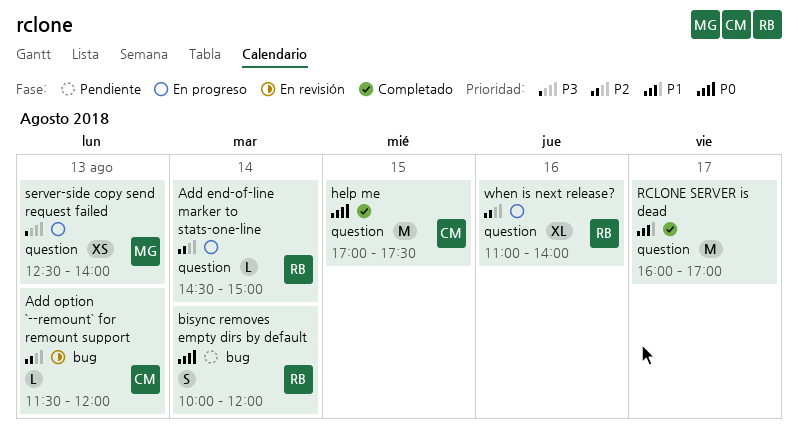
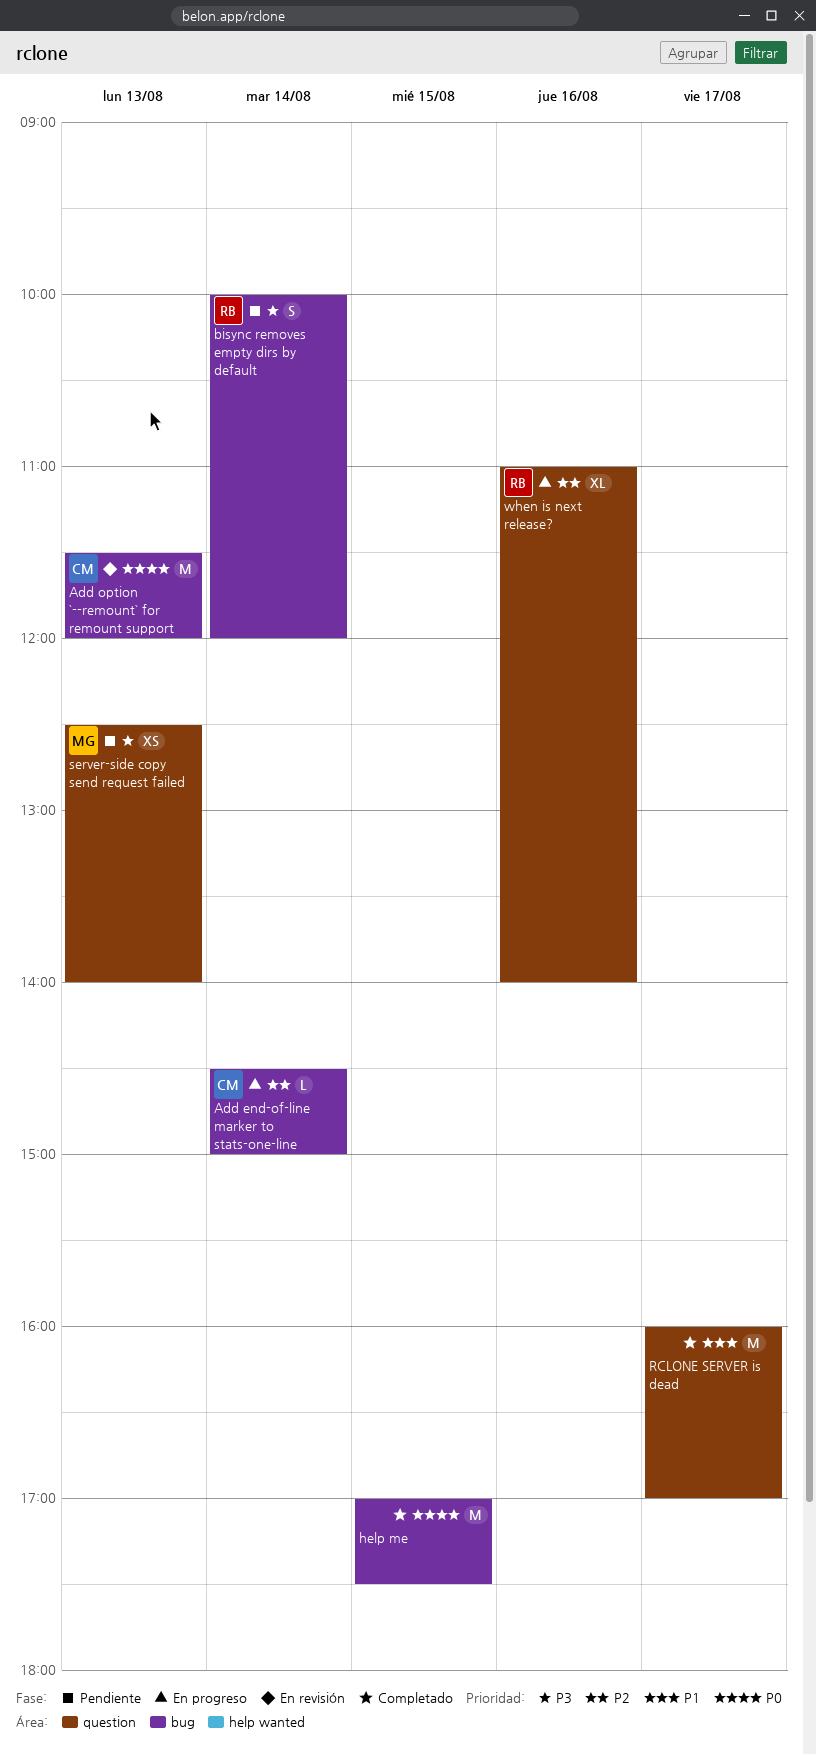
Add end-of-line marker to stats-one-line, owner: RB -> CM
Add end-of-line marker to stats-one-line, label: question -> bug
Add option `--remount` for remount support, priority: P2 -> P0
Add option `--remount` for remount support, estimate: L -> M
bisync removes empty dirs by default, priority: P0 -> P3
help me, owner: CM -> none
help me, label: question -> bug
server-side copy send request failed, status: En progreso -> Pendiente

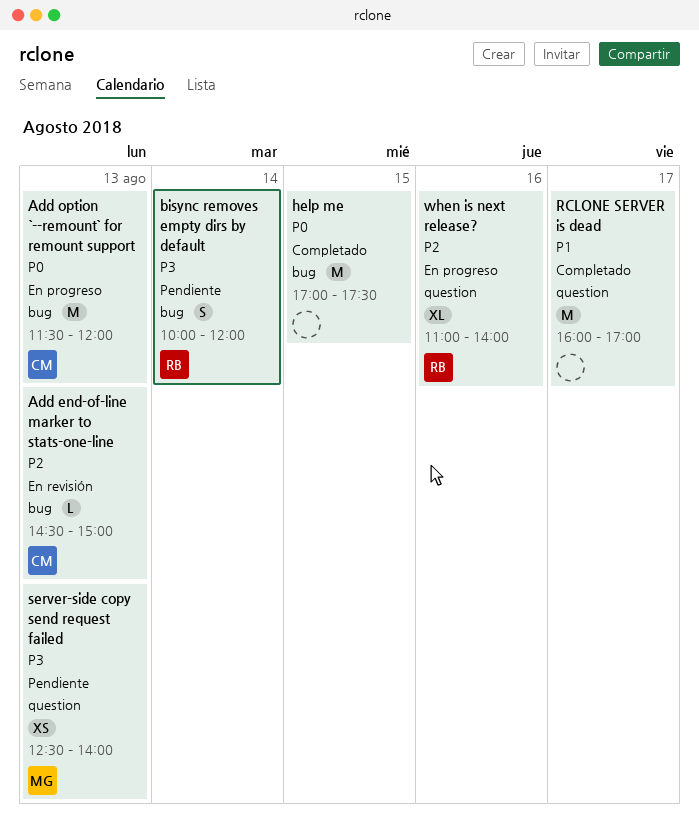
Add end-of-line marker to stats-one-line, status: En progreso -> En revisión
Add end-of-line marker to stats-one-line, day: Aug 14 -> Aug 13
Add option `--remount` for remount support, status: En revisión -> En progreso

